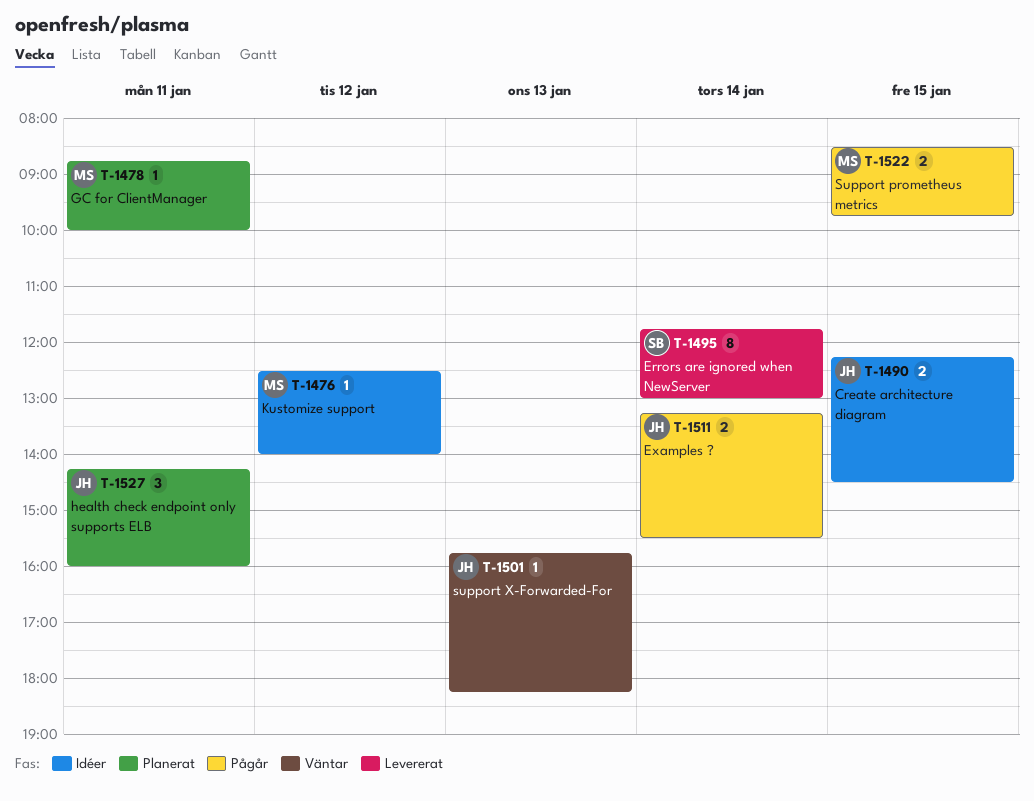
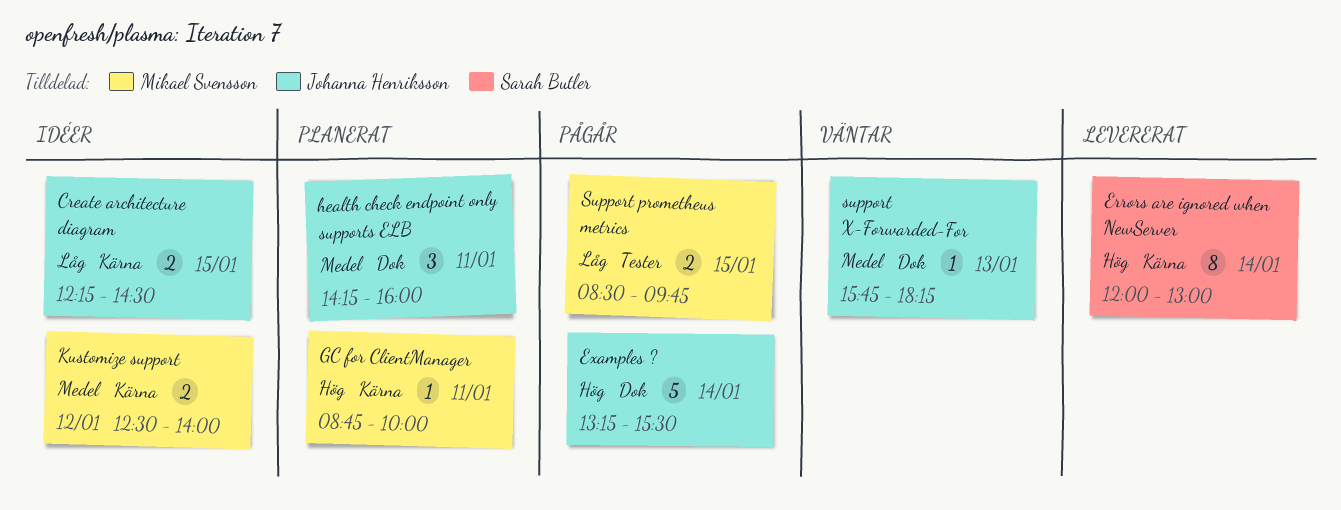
Errors are ignored when NewServer, begins: 11:45 -> 12:00
Examples ?, estimate: 2 -> 5
Kustomize support, estimate: 1 -> 2

